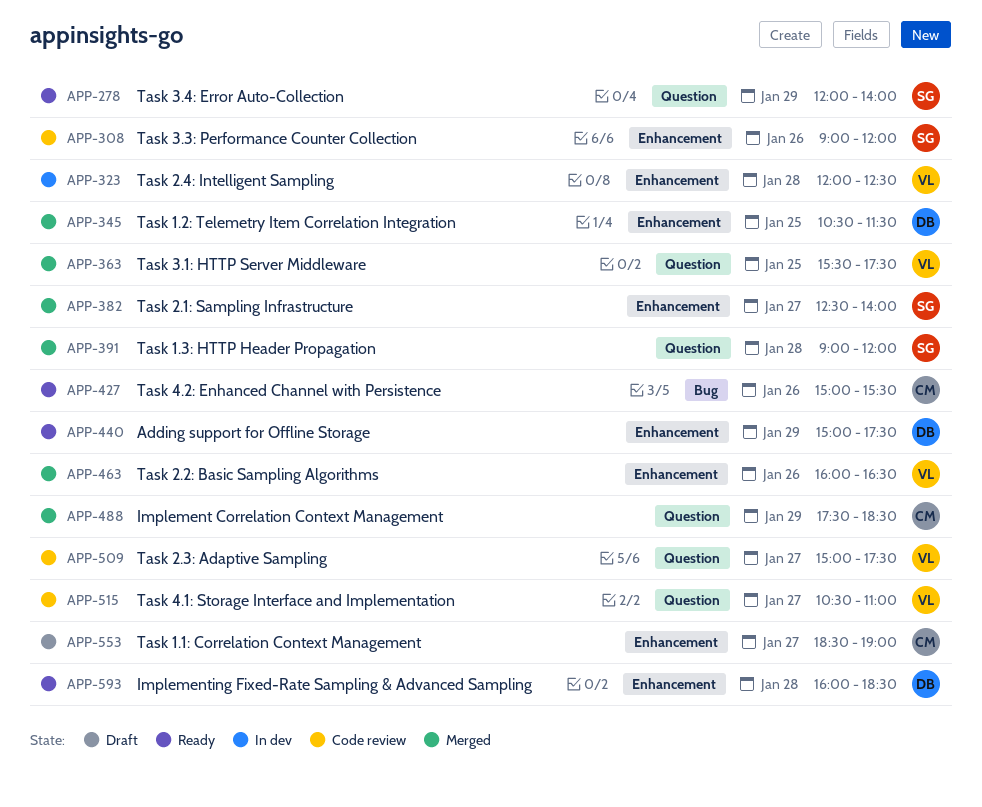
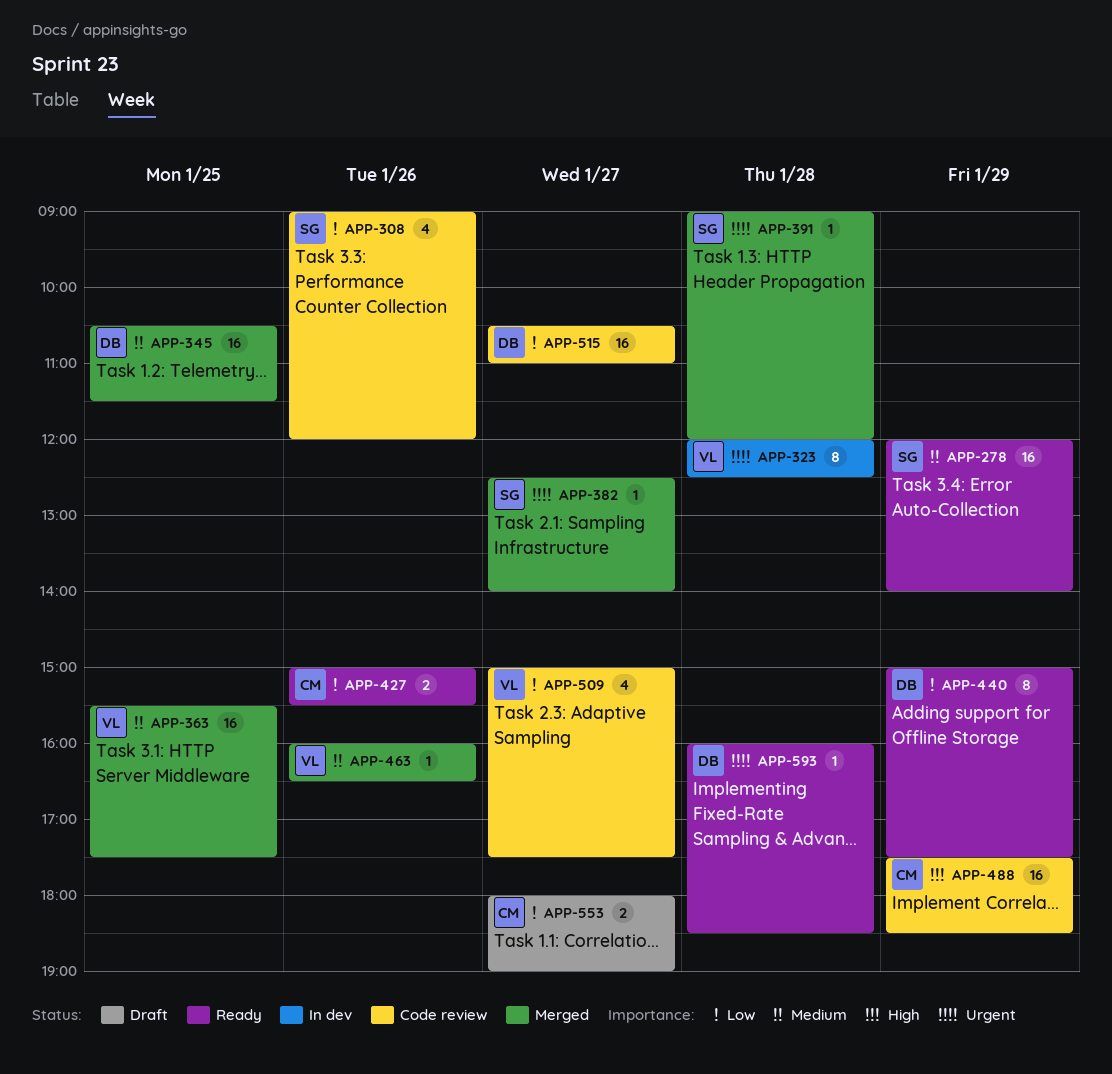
APP-488, status: Merged -> Code review
APP-515, owner: VL -> DB
APP-553, begins: 18:30 -> 18:00

